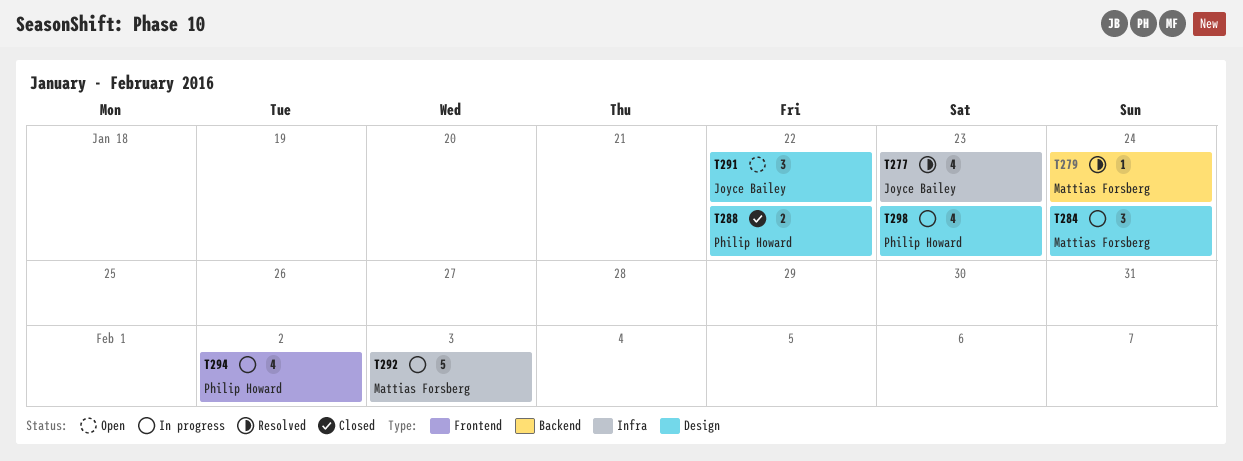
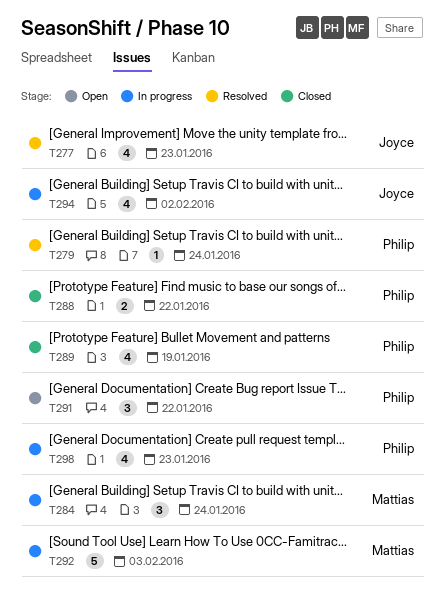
T279, owner: Mattias Forsberg -> Philip Howard
T289: none -> present
T291, owner: Joyce Bailey -> Philip Howard
T294, owner: Philip Howard -> Joyce Bailey

